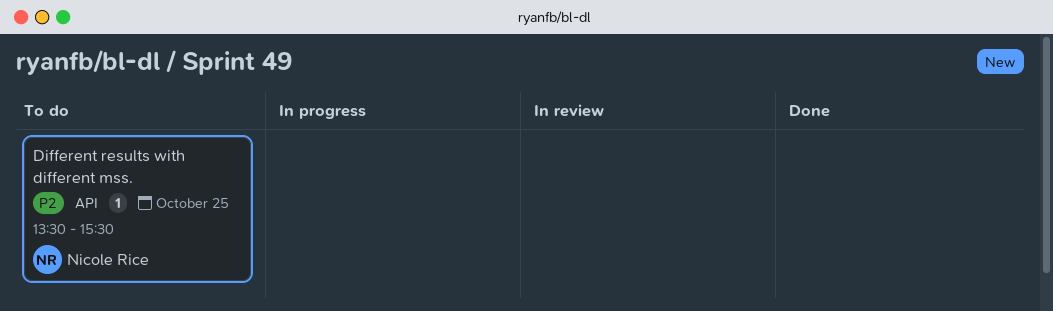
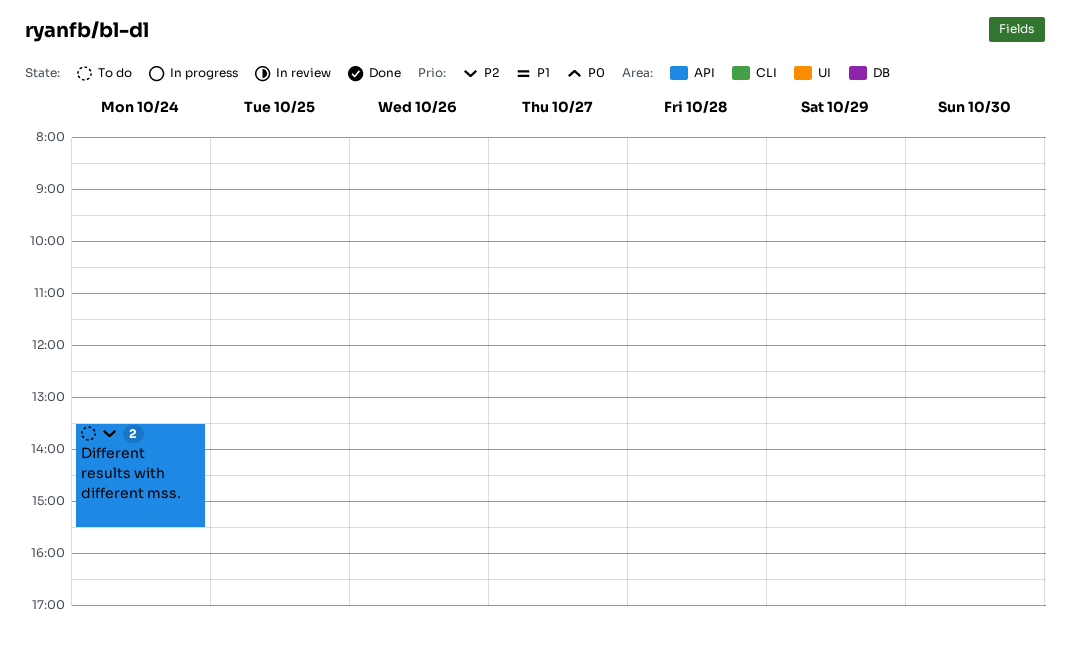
Different results with different mss., estimate: 1 -> 2
Different results with different mss., day: Oct 25 -> Oct 24

